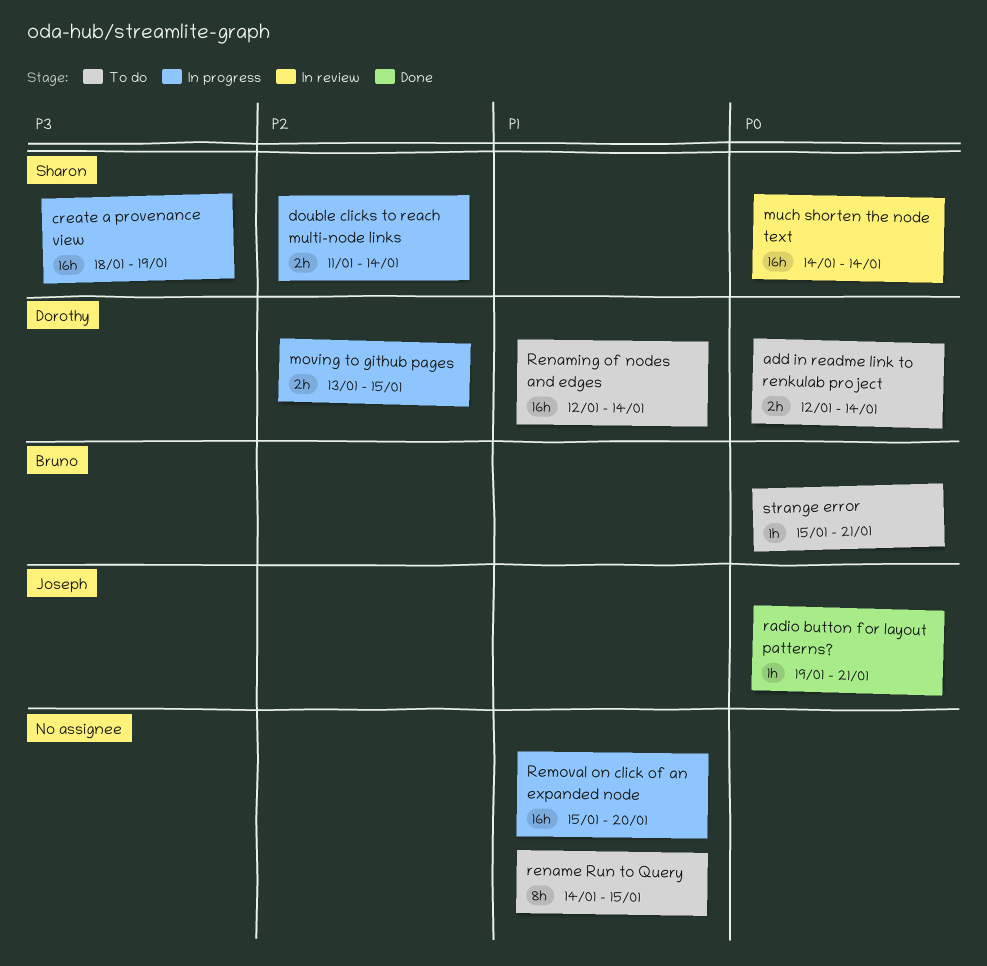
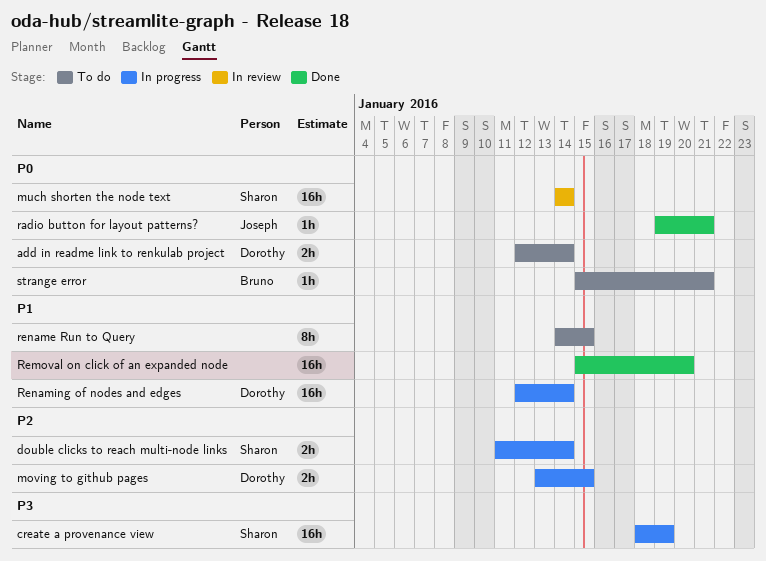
Removal on click of an expanded node, status: In progress -> Done
Renaming of nodes and edges, status: To do -> In progress

